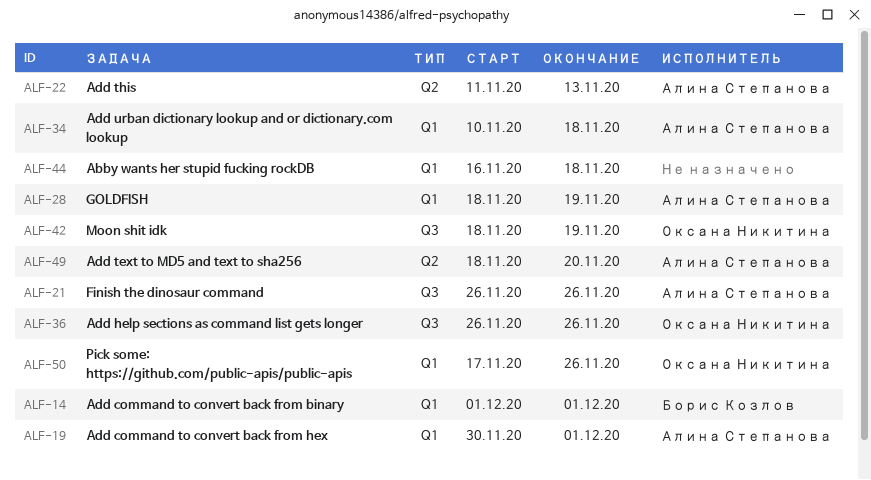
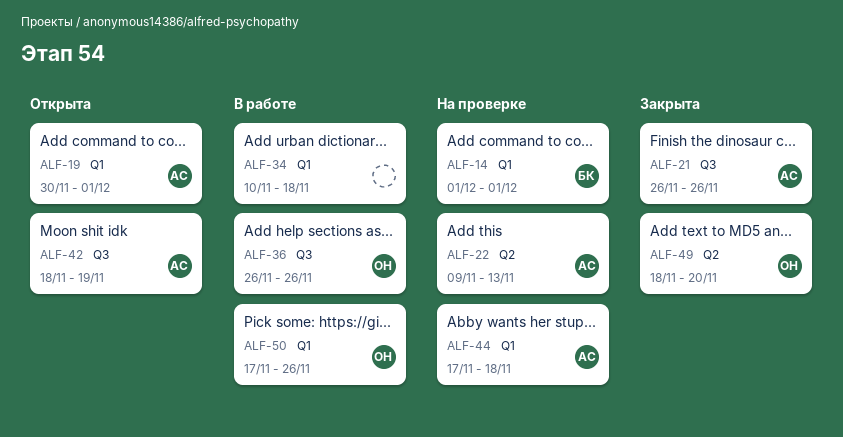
ALF-22, start: Nov 11 -> Nov 9
ALF-28: present -> none
ALF-34, owner: Алина Степанова -> none
ALF-42, owner: Оксана Никитина -> Алина Степанова
ALF-44, owner: none -> Алина Степанова
ALF-44, start: Nov 16 -> Nov 17
ALF-49, owner: Алина Степанова -> Оксана Никитина

